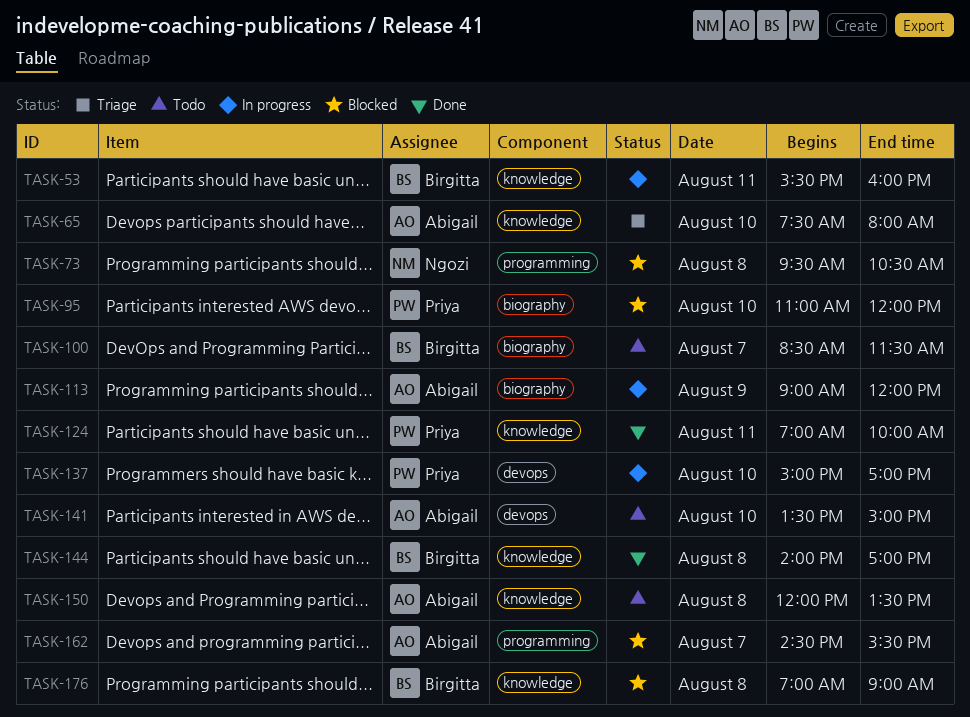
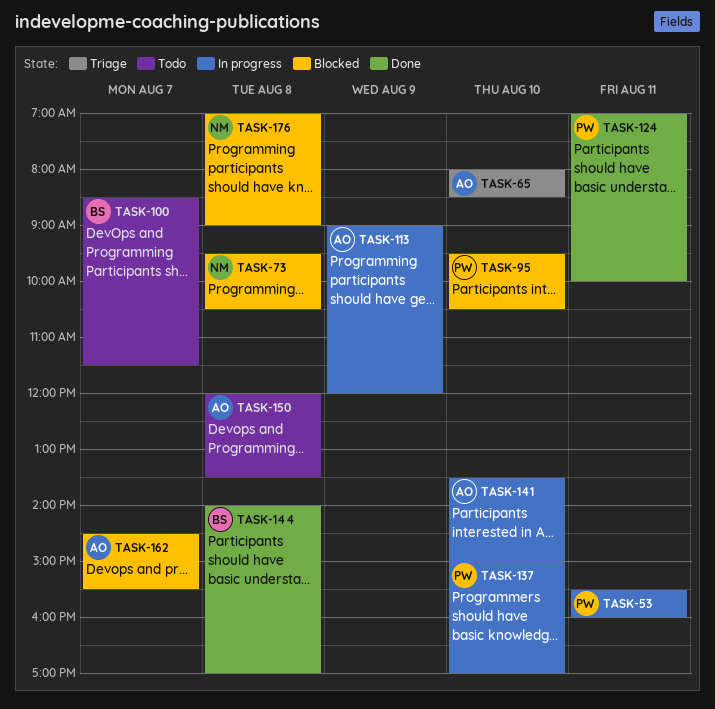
TASK-53, owner: Birgitta -> Priya
TASK-65, begins: 07:30 -> 08:00
TASK-65, ends: 08:00 -> 08:30
TASK-95, begins: 11:00 -> 09:30
TASK-95, ends: 12:00 -> 10:30
TASK-141, status: Todo -> In progress
TASK-176, owner: Birgitta -> Ngozi

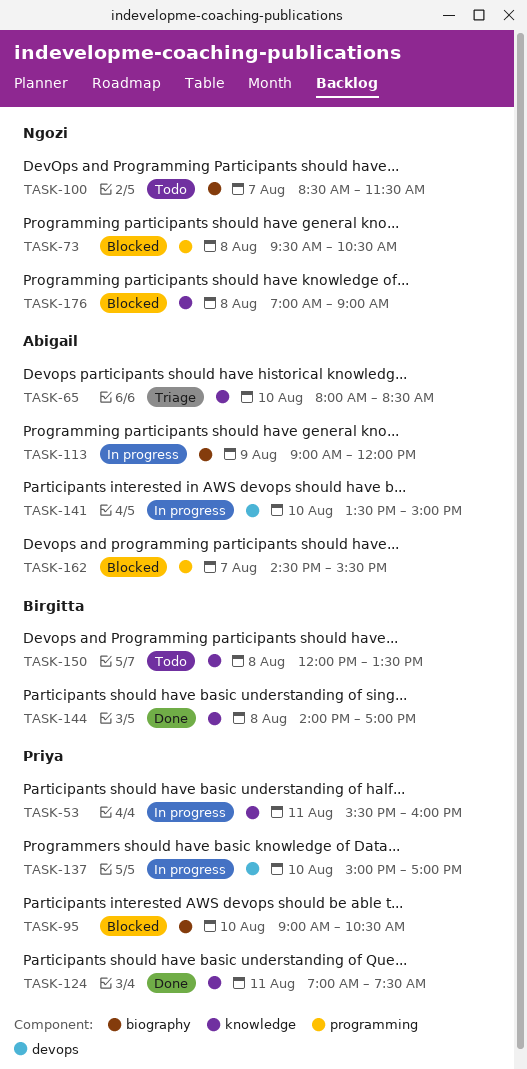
TASK-95, begins: 09:30 -> 09:00
TASK-100, owner: Birgitta -> Ngozi
TASK-124, ends: 10:00 -> 07:30
TASK-150, owner: Abigail -> Birgitta

